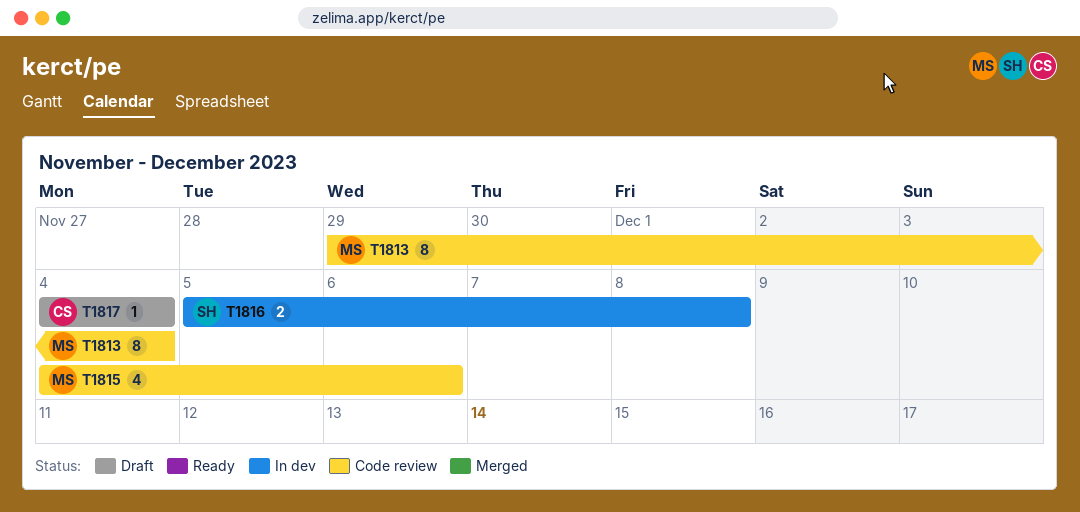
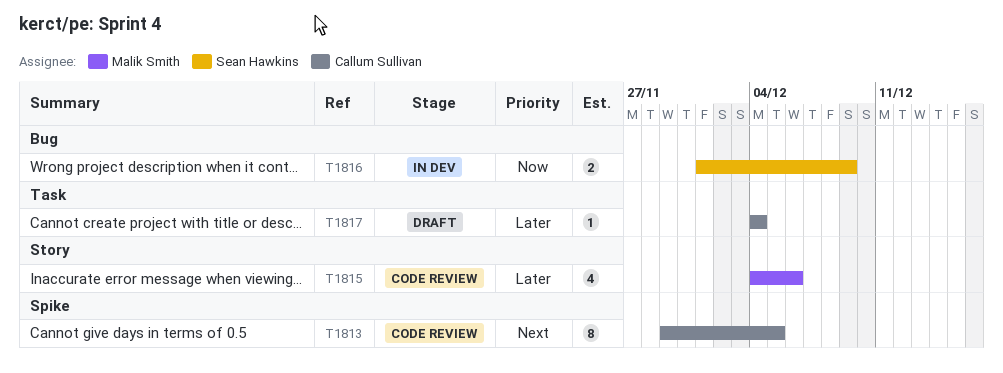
T1813, owner: Malik Smith -> Callum Sullivan
T1813, due: Dec 4 -> Dec 5
T1816, start: Dec 5 -> Dec 1
T1816, due: Dec 8 -> Dec 9

